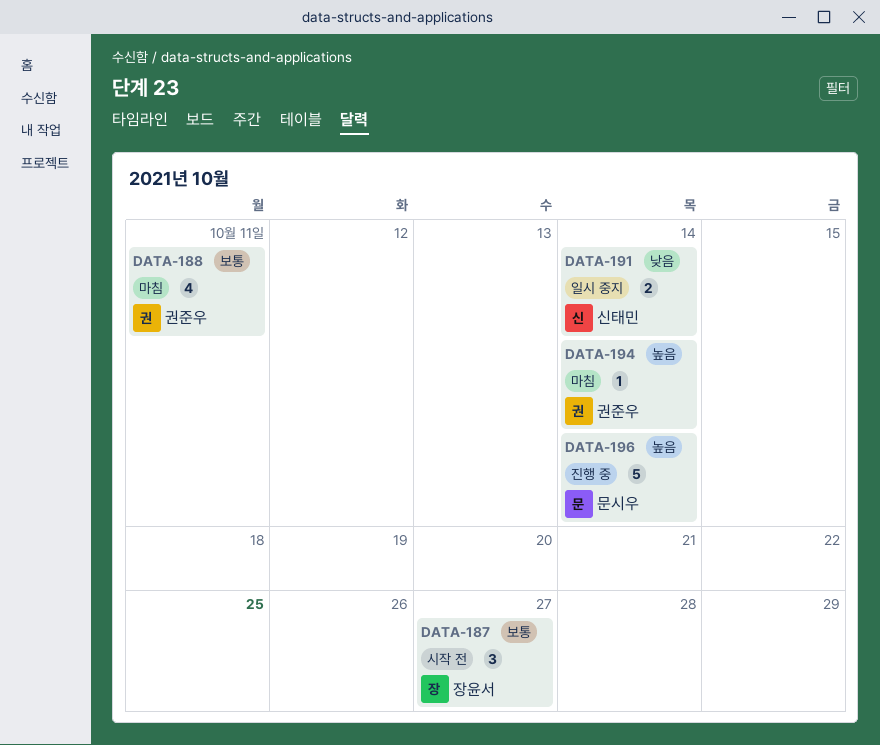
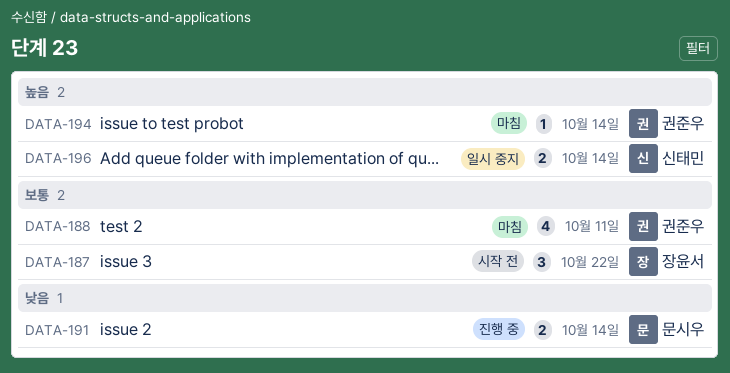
DATA-187, due: Oct 27 -> Oct 22
DATA-191, status: 일시 중지 -> 진행 중
DATA-191, owner: 신태민 -> 문시우
DATA-196, status: 진행 중 -> 일시 중지
DATA-196, owner: 문시우 -> 신태민
DATA-196, estimate: 5 -> 2

